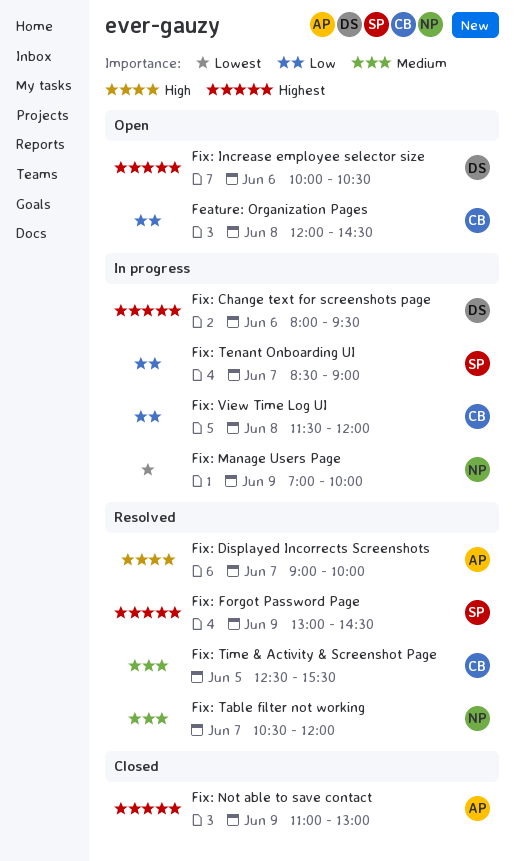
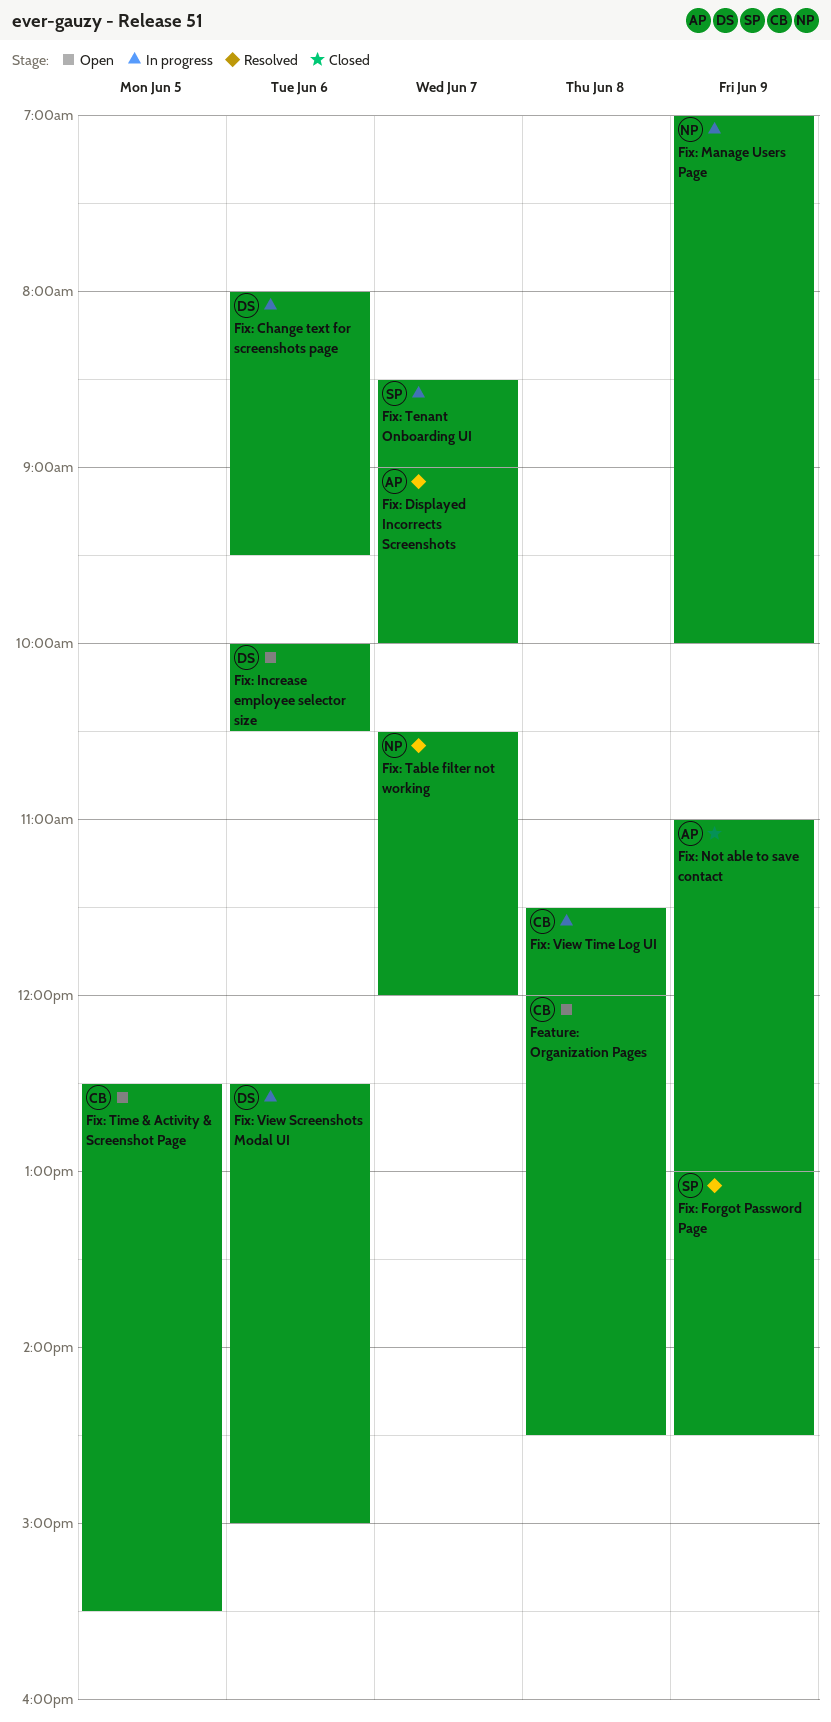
Fix: Time & Activity & Screenshot Page, status: Resolved -> Open
Fix: View Screenshots Modal UI: none -> present

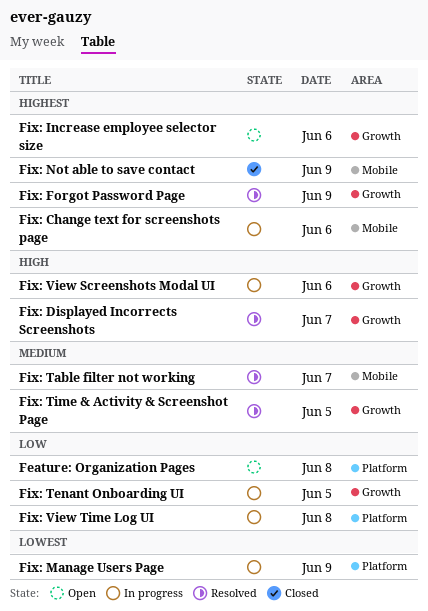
Fix: Tenant Onboarding UI, day: Jun 7 -> Jun 5
Fix: Time & Activity & Screenshot Page, status: Open -> Resolved

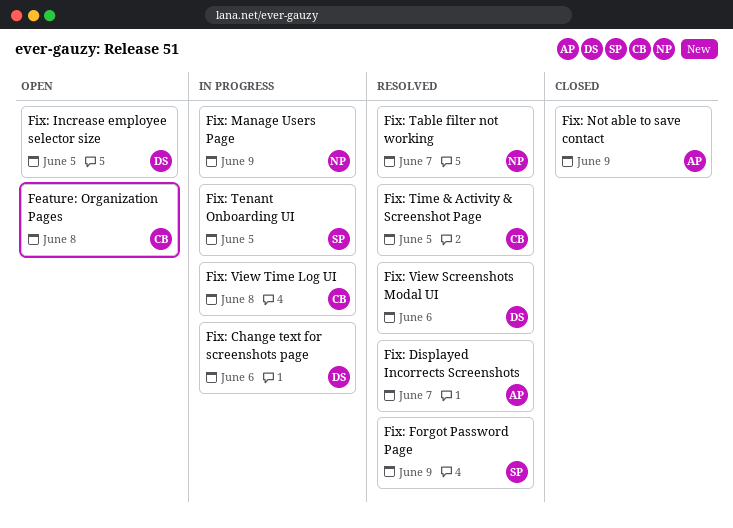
Fix: Increase employee selector size, day: Jun 6 -> Jun 5
Fix: View Screenshots Modal UI, status: In progress -> Resolved

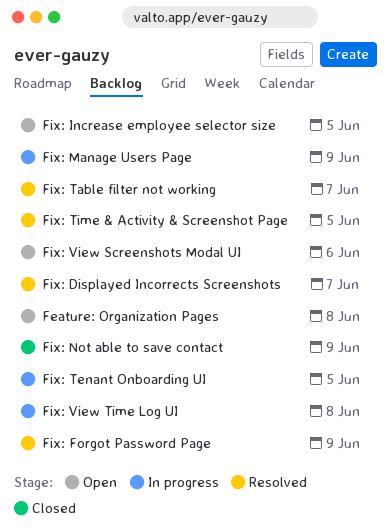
Fix: Change text for screenshots page: present -> none
Fix: View Screenshots Modal UI, status: Resolved -> Open

